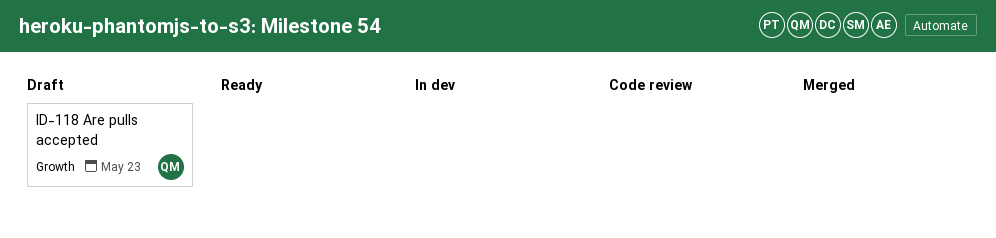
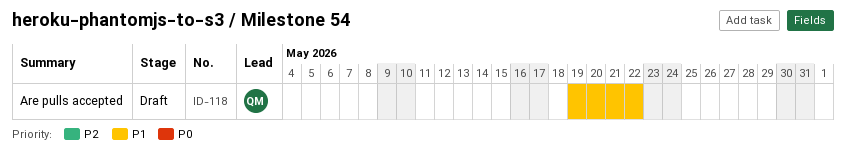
ID-118, due: May 23 -> May 22

